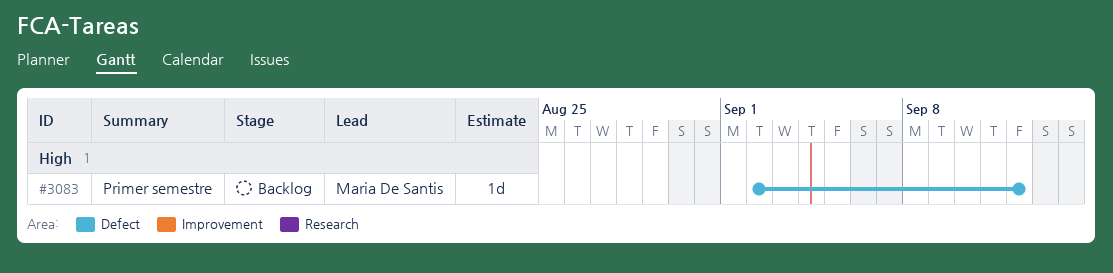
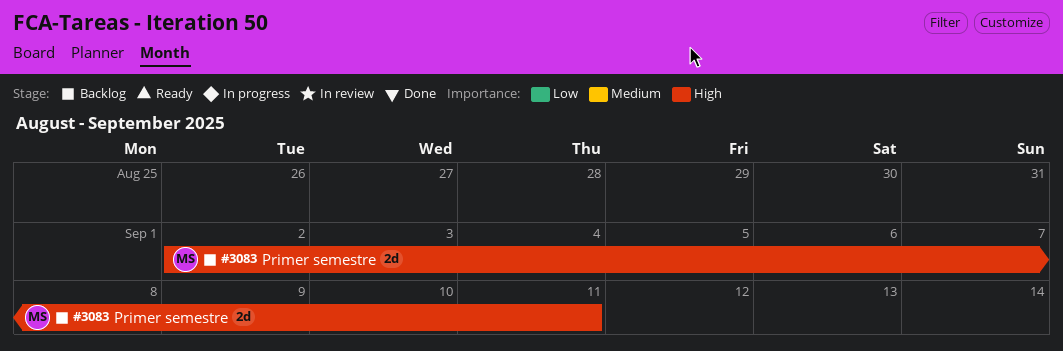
#3083, estimate: 1d -> 2d
#3083, due: Sep 12 -> Sep 11

